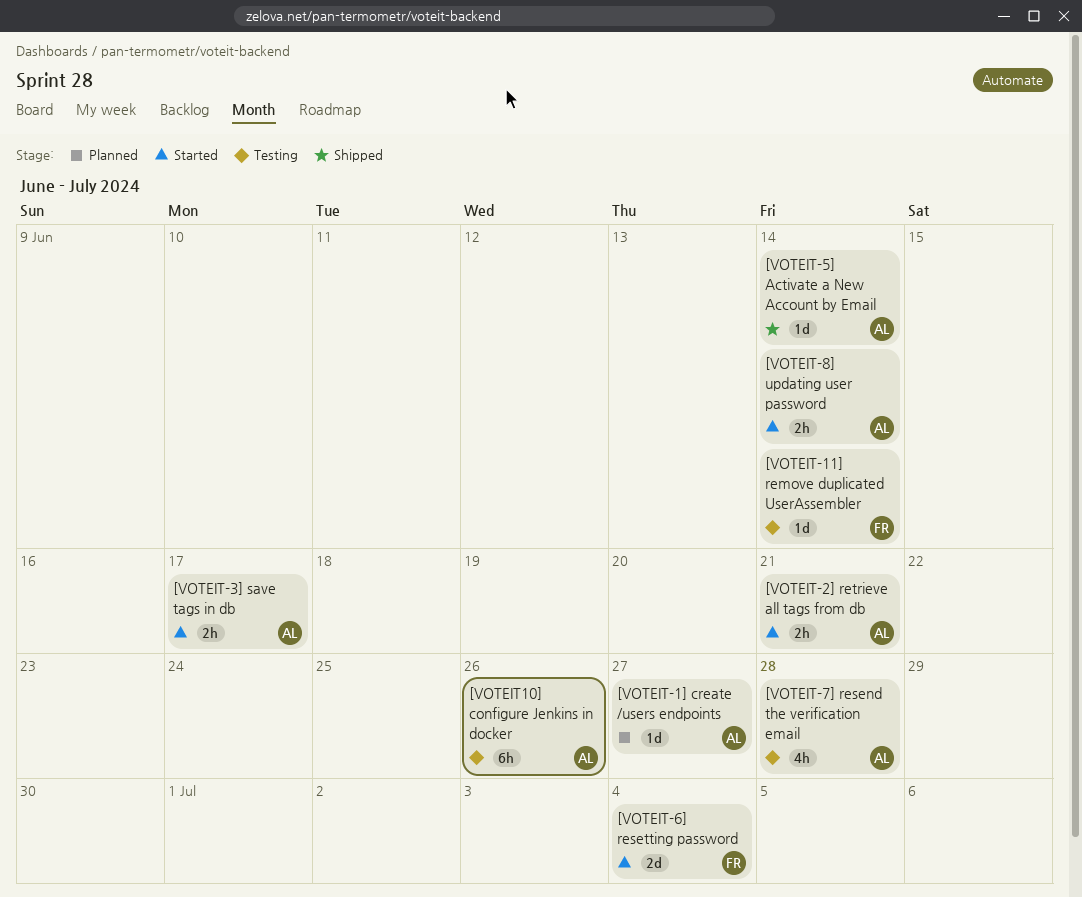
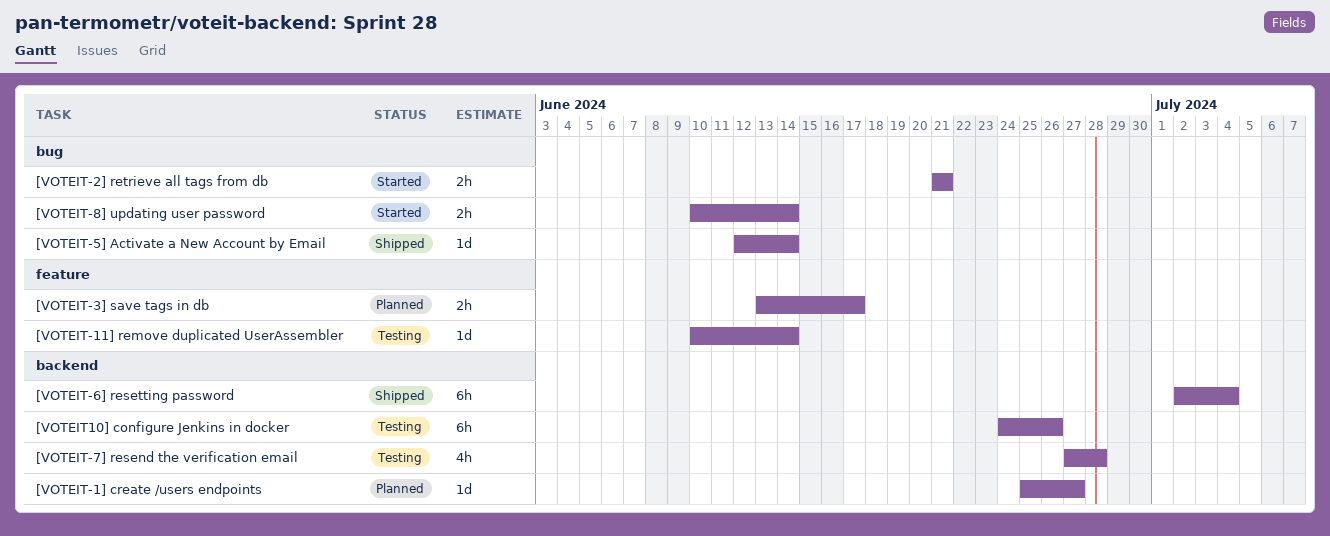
[VOTEIT-3] save tags in db, status: Started -> Planned
[VOTEIT-6] resetting password, status: Started -> Shipped
[VOTEIT-6] resetting password, estimate: 2d -> 6h

